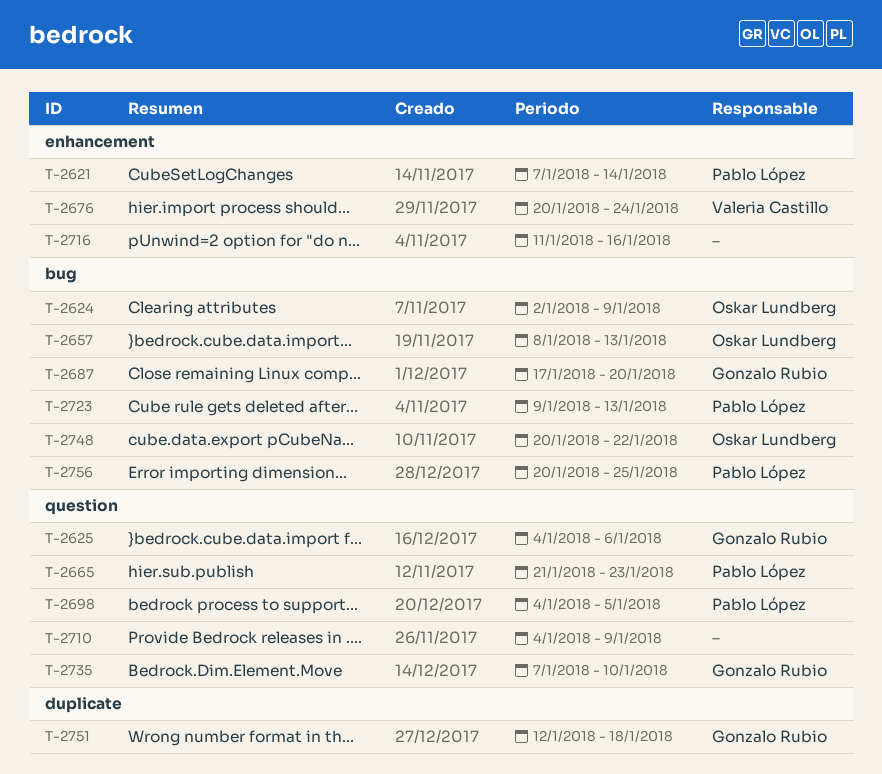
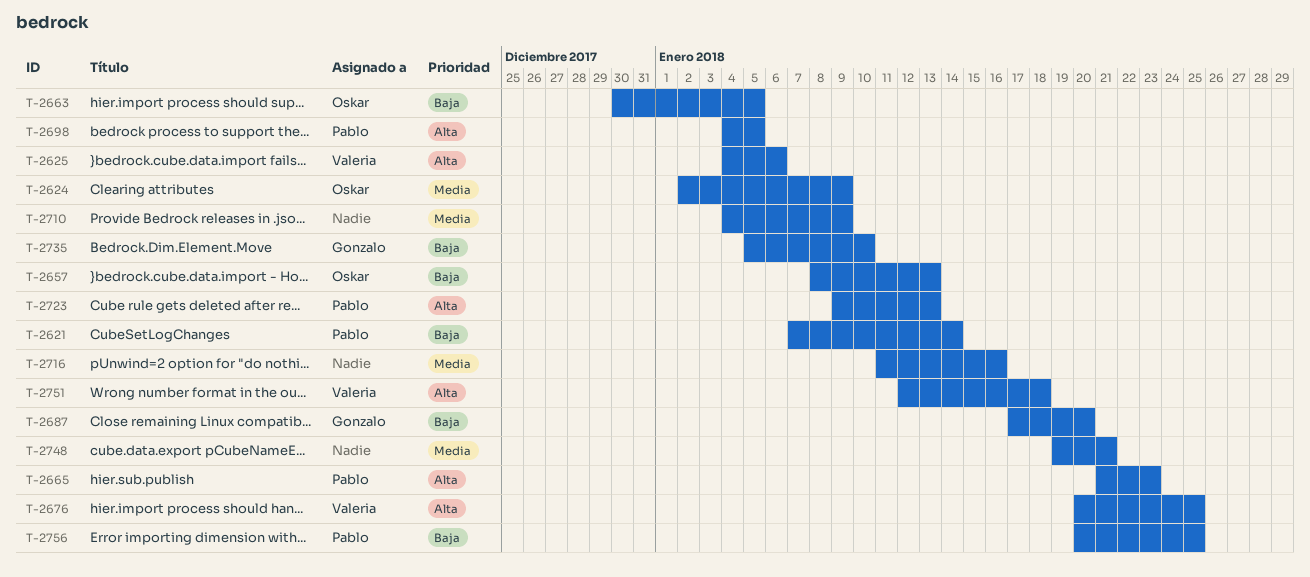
T-2625, owner: Gonzalo Rubio -> Valeria Castillo
T-2663: none -> present
T-2676, due: Jan 24 -> Jan 25
T-2735, start: Jan 7 -> Jan 5
T-2748, owner: Oskar Lundberg -> none
T-2748, start: Jan 20 -> Jan 19
T-2748, due: Jan 22 -> Jan 21
T-2751, owner: Gonzalo Rubio -> Valeria Castillo

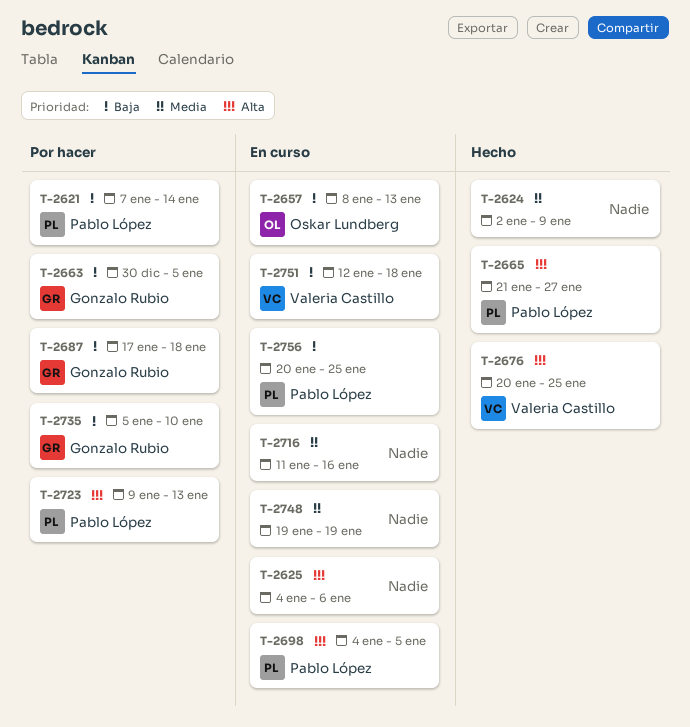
T-2624, owner: Oskar Lundberg -> none
T-2625, owner: Valeria Castillo -> none
T-2663, owner: Oskar Lundberg -> Gonzalo Rubio
T-2665, due: Jan 23 -> Jan 27
T-2687, due: Jan 20 -> Jan 18
T-2710: present -> none
T-2748, due: Jan 21 -> Jan 19
T-2751, priority: Alta -> Baja

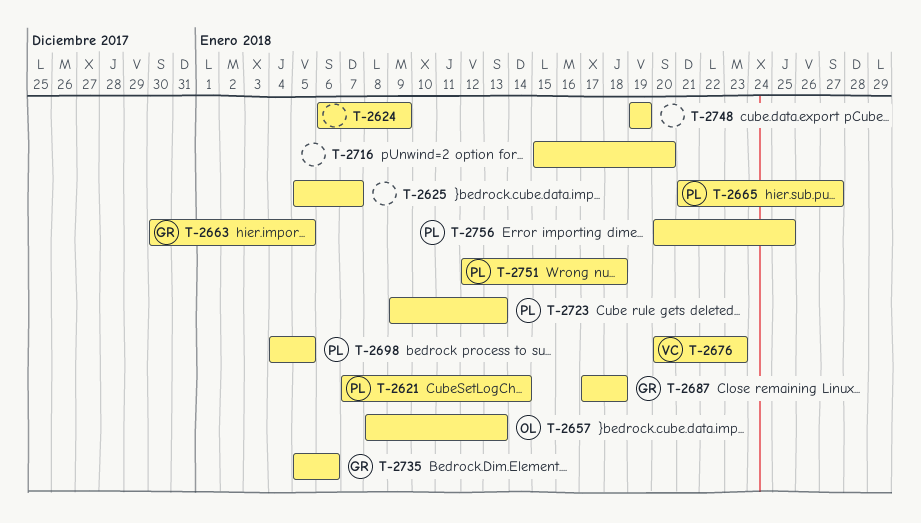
T-2624, start: Jan 2 -> Jan 6
T-2625, start: Jan 4 -> Jan 5
T-2625, due: Jan 6 -> Jan 7
T-2676, due: Jan 25 -> Jan 23
T-2716, start: Jan 11 -> Jan 15
T-2716, due: Jan 16 -> Jan 20
T-2735, due: Jan 10 -> Jan 6
T-2751, owner: Valeria Castillo -> Pablo López

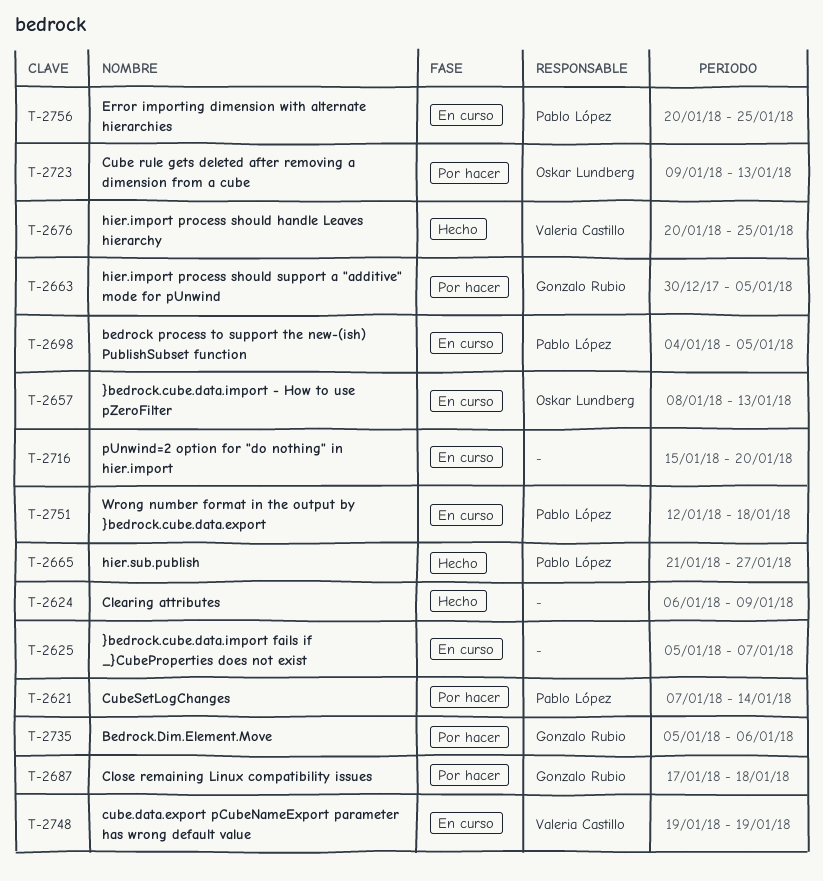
T-2676, due: Jan 23 -> Jan 25
T-2723, owner: Pablo López -> Oskar Lundberg
T-2748, owner: none -> Valeria Castillo

